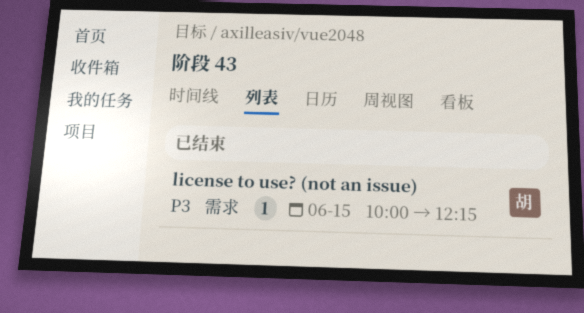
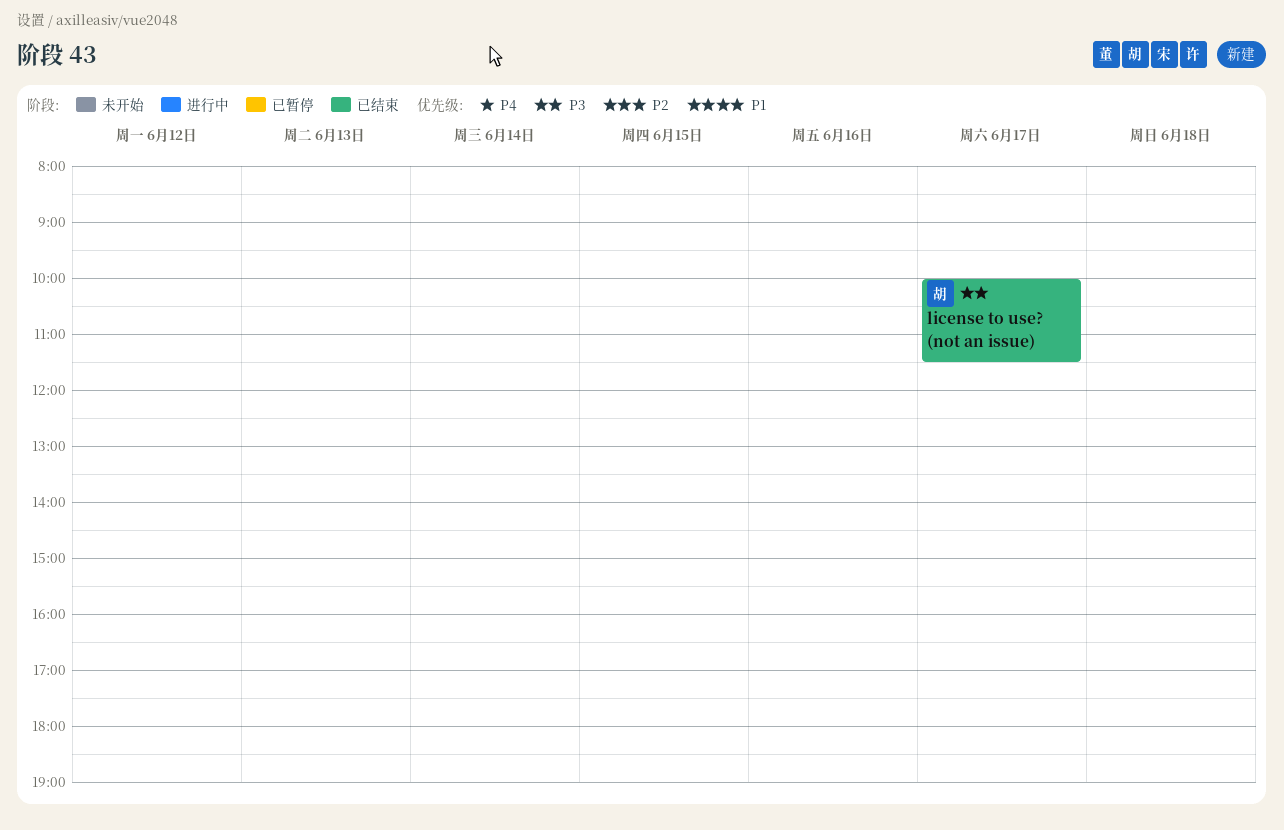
license to use? (not an issue), day: Jun 15 -> Jun 17
license to use? (not an issue), ends: 12:15 -> 11:30

